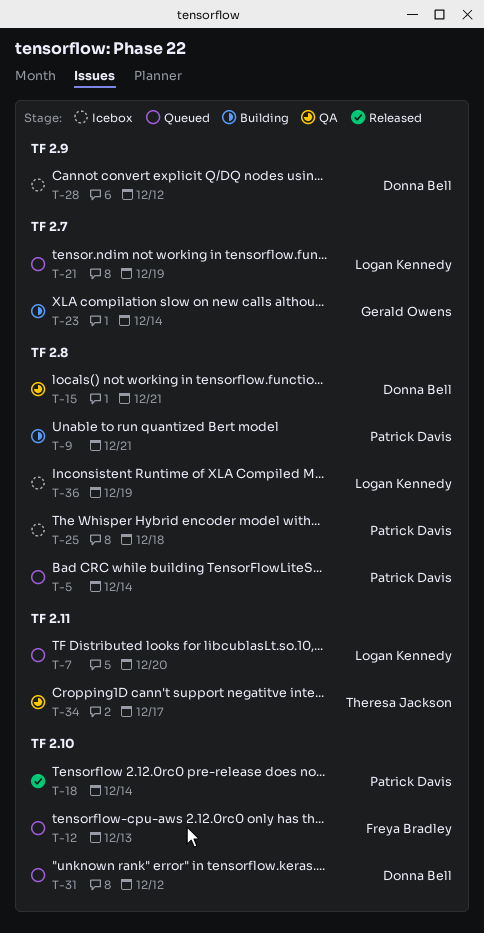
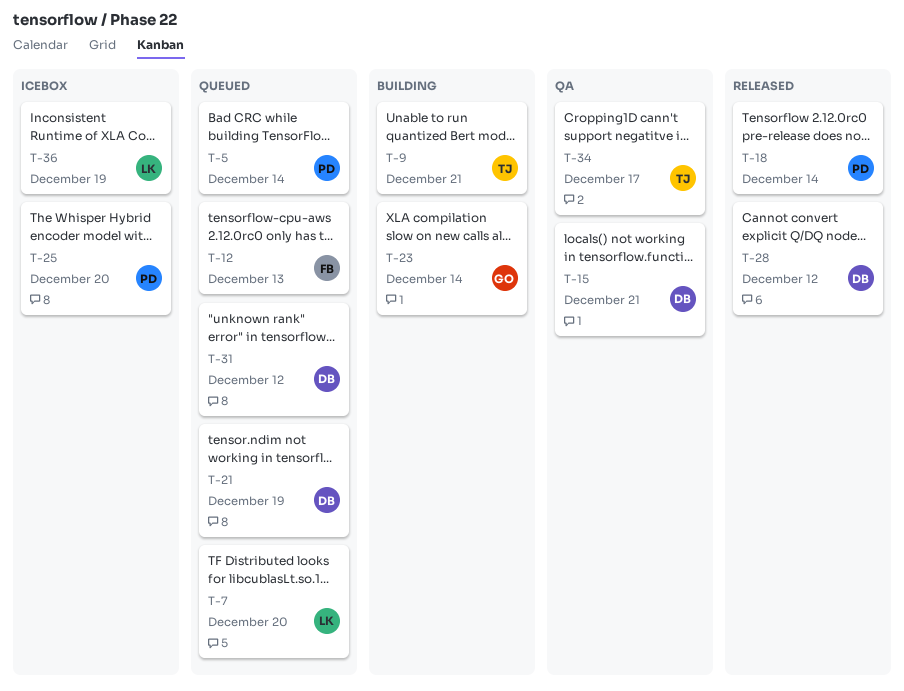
T-9, owner: Patrick Davis -> Theresa Jackson
T-21, owner: Logan Kennedy -> Donna Bell
T-25, due: Dec 18 -> Dec 20
T-28, status: Icebox -> Released

